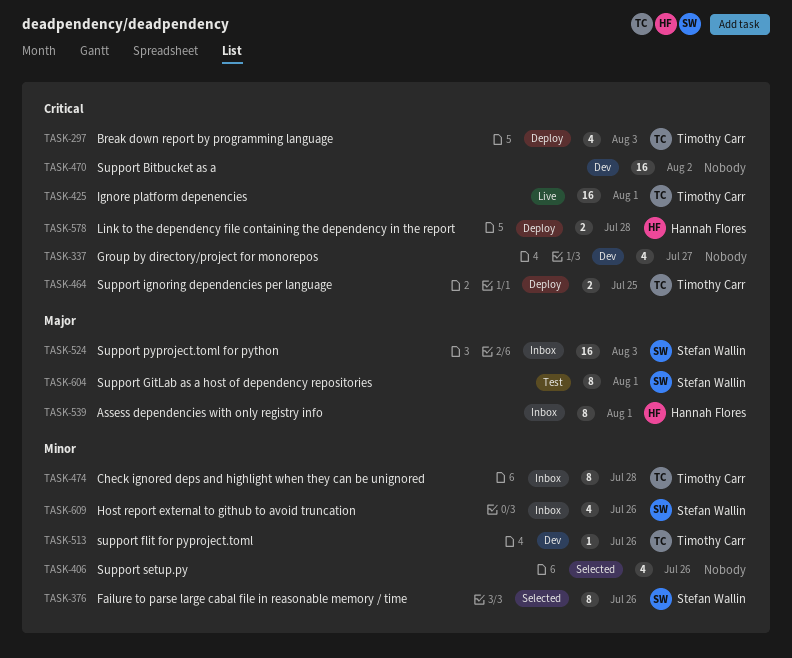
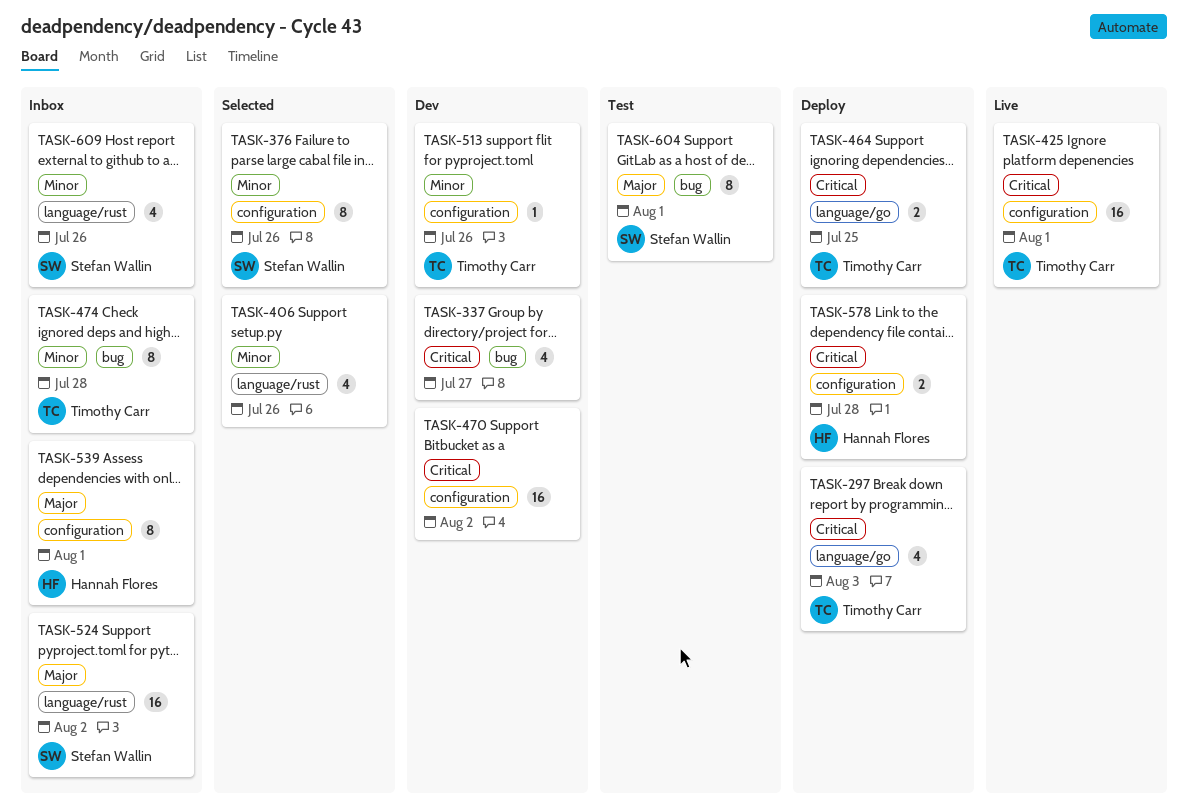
TASK-524, due: Aug 3 -> Aug 2

